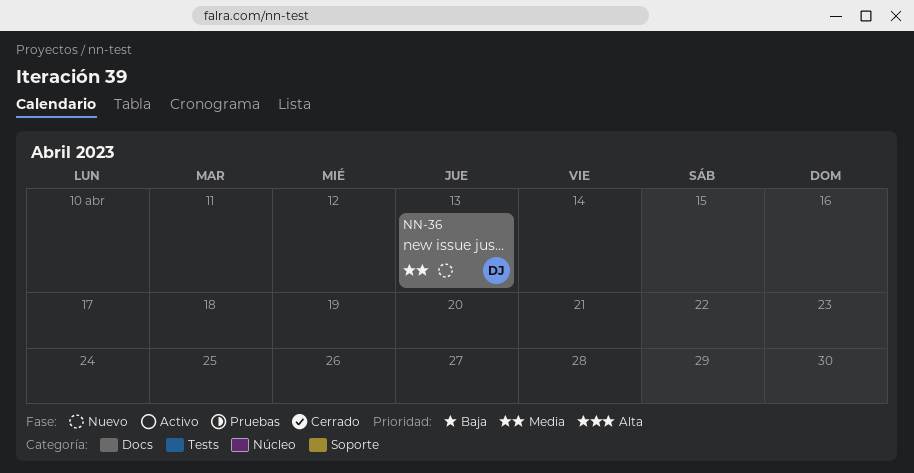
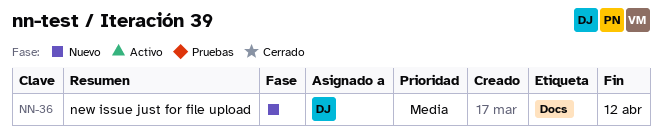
NN-36, due: Apr 13 -> Apr 12

